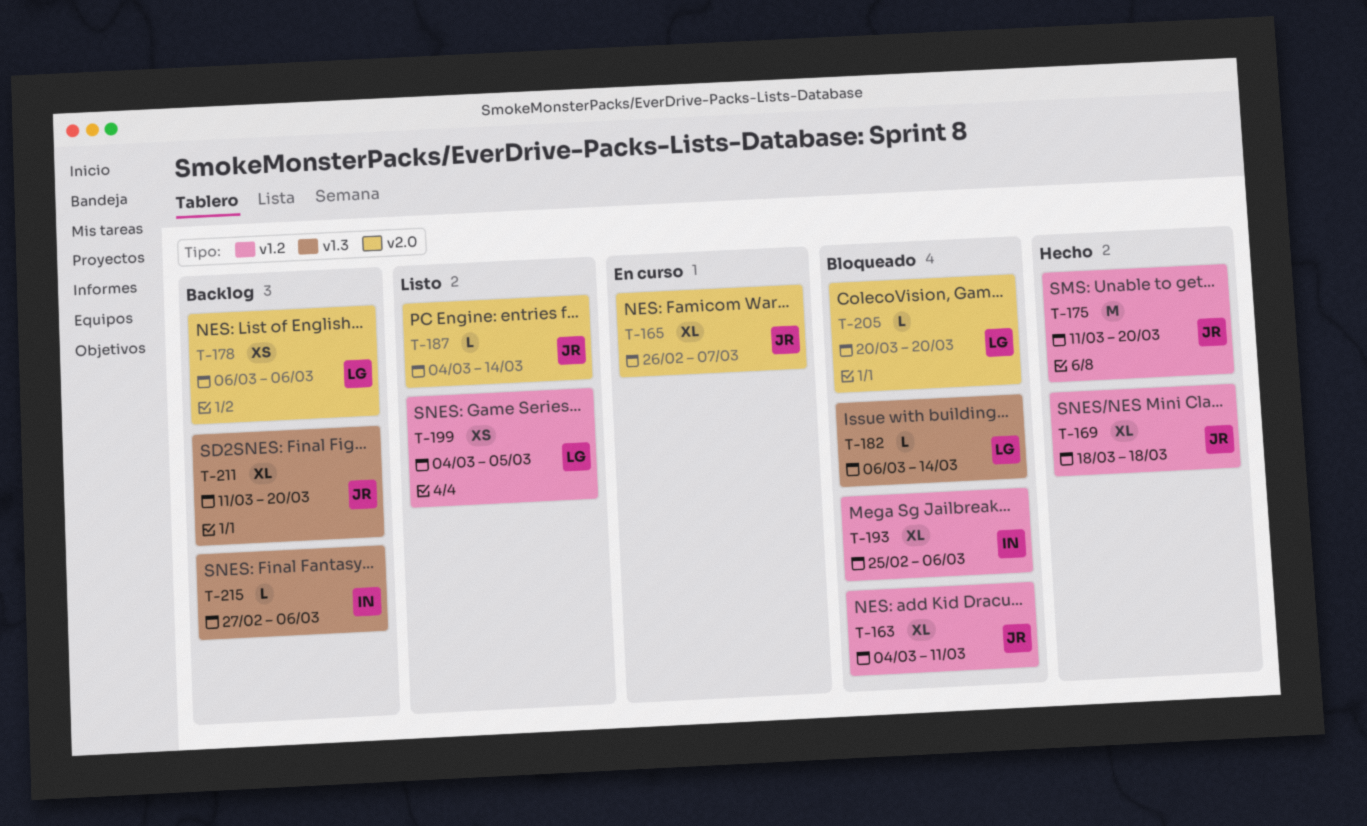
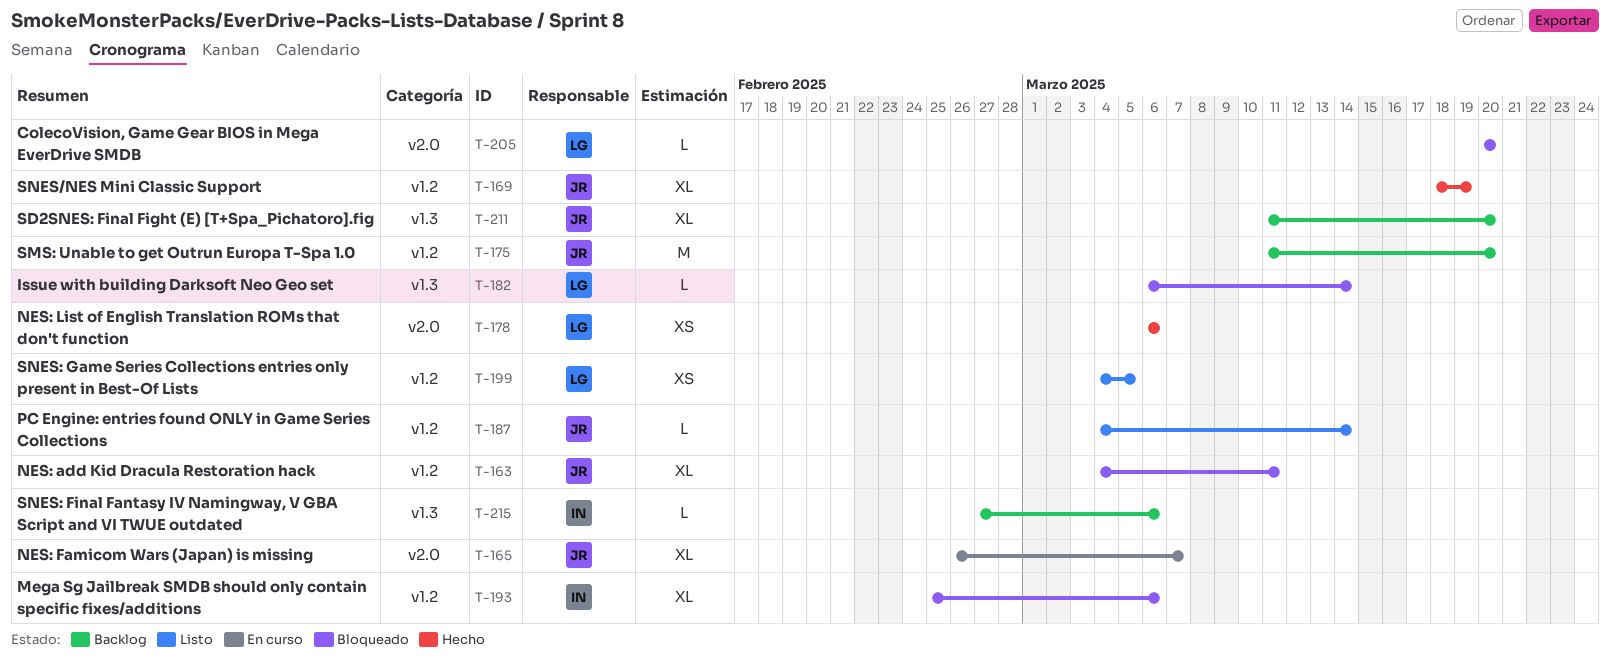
T-169, due: Mar 18 -> Mar 19
T-175, status: Hecho -> Backlog
T-178, status: Backlog -> Hecho
T-187, label: v2.0 -> v1.2

